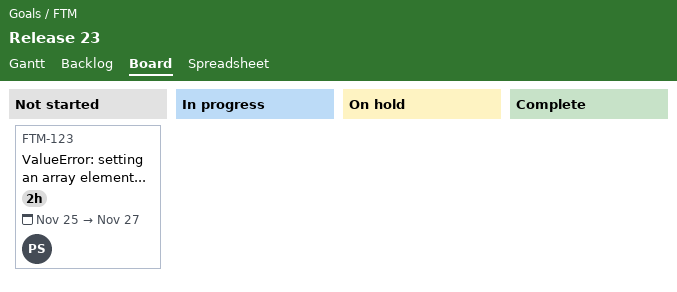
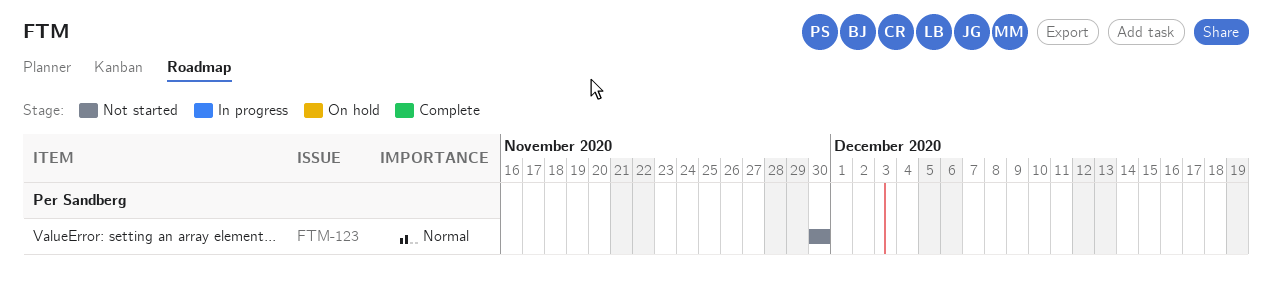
FTM-123, start: Nov 25 -> Nov 30
FTM-123, due: Nov 27 -> Nov 30

